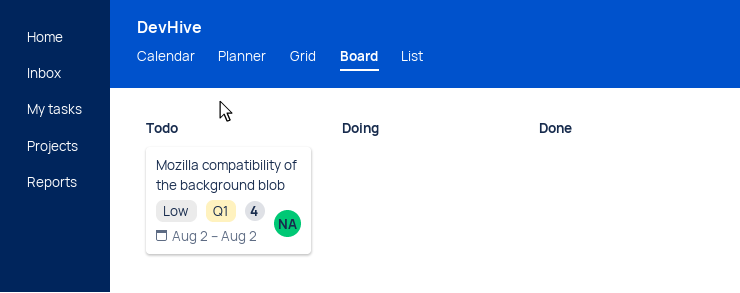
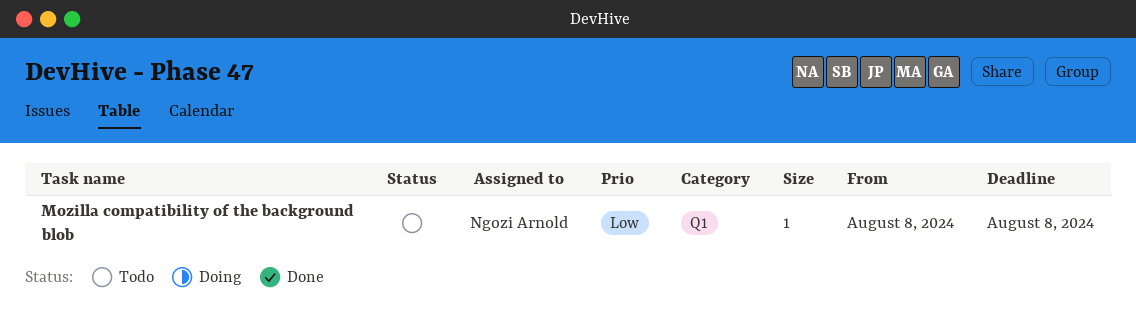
Mozilla compatibility of the background blob, estimate: 4 -> 1
Mozilla compatibility of the background blob, start: Aug 2 -> Aug 8
Mozilla compatibility of the background blob, due: Aug 2 -> Aug 8

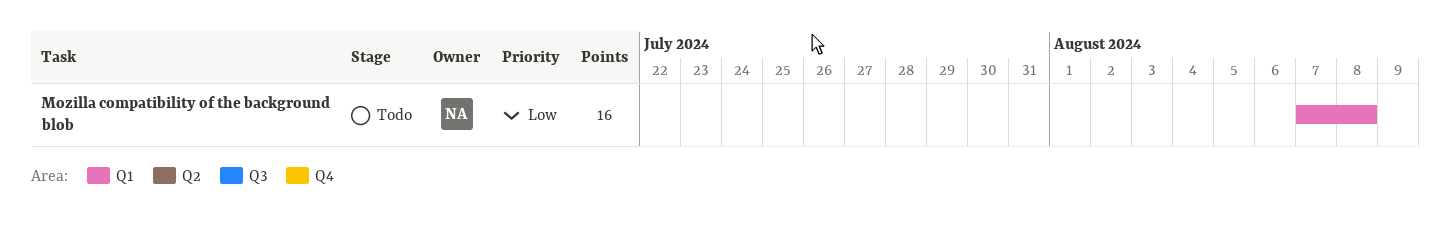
Mozilla compatibility of the background blob, estimate: 1 -> 16
Mozilla compatibility of the background blob, start: Aug 8 -> Aug 7

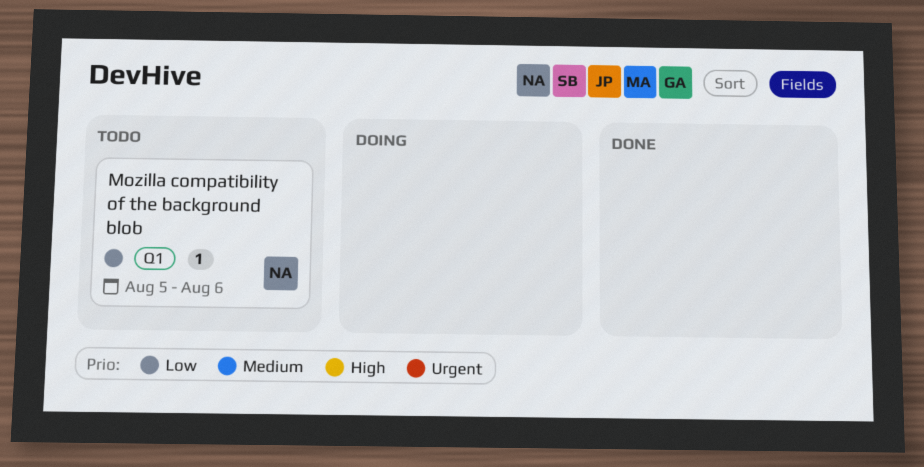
Mozilla compatibility of the background blob, estimate: 16 -> 1
Mozilla compatibility of the background blob, start: Aug 7 -> Aug 5
Mozilla compatibility of the background blob, due: Aug 8 -> Aug 6

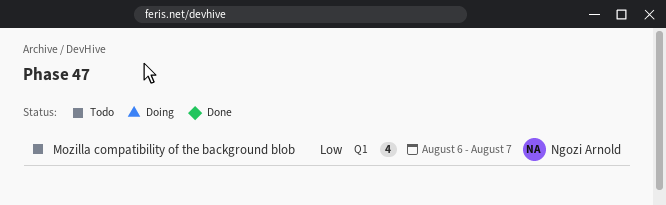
Mozilla compatibility of the background blob, estimate: 1 -> 4
Mozilla compatibility of the background blob, start: Aug 5 -> Aug 6
Mozilla compatibility of the background blob, due: Aug 6 -> Aug 7

